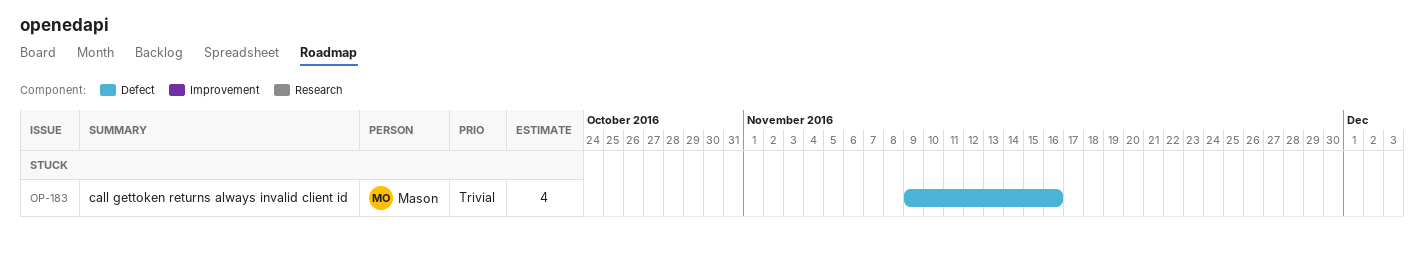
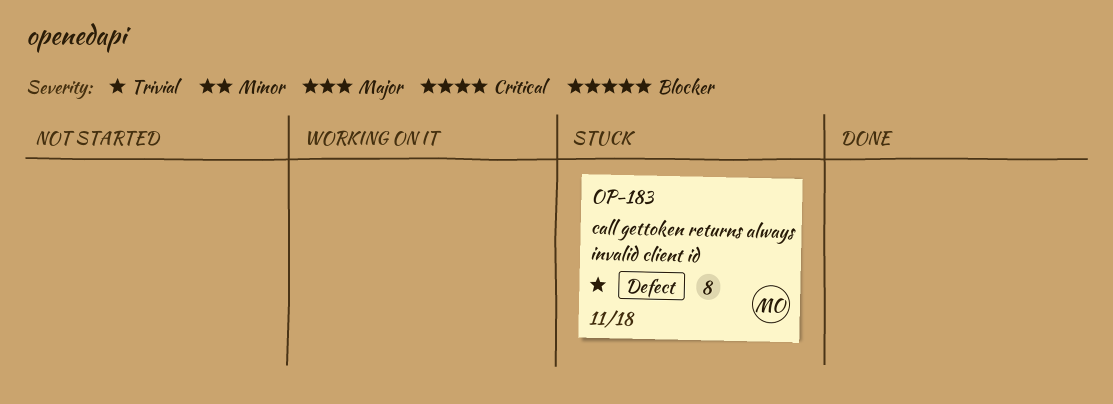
OP-183, estimate: 4 -> 8
OP-183, due: Nov 16 -> Nov 18

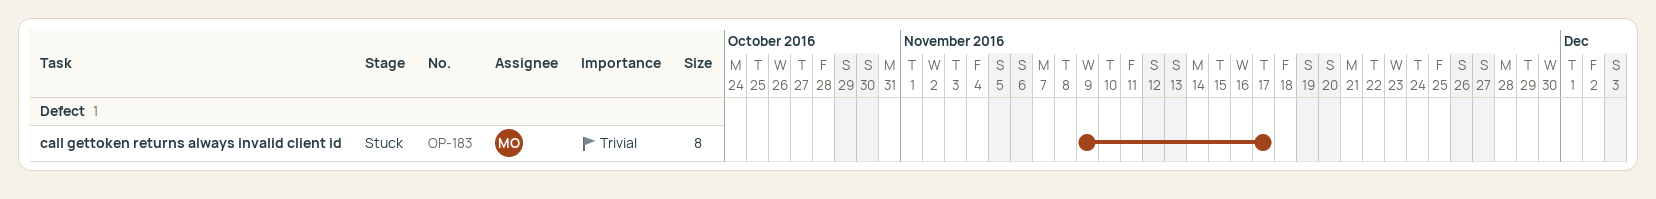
OP-183, due: Nov 18 -> Nov 17

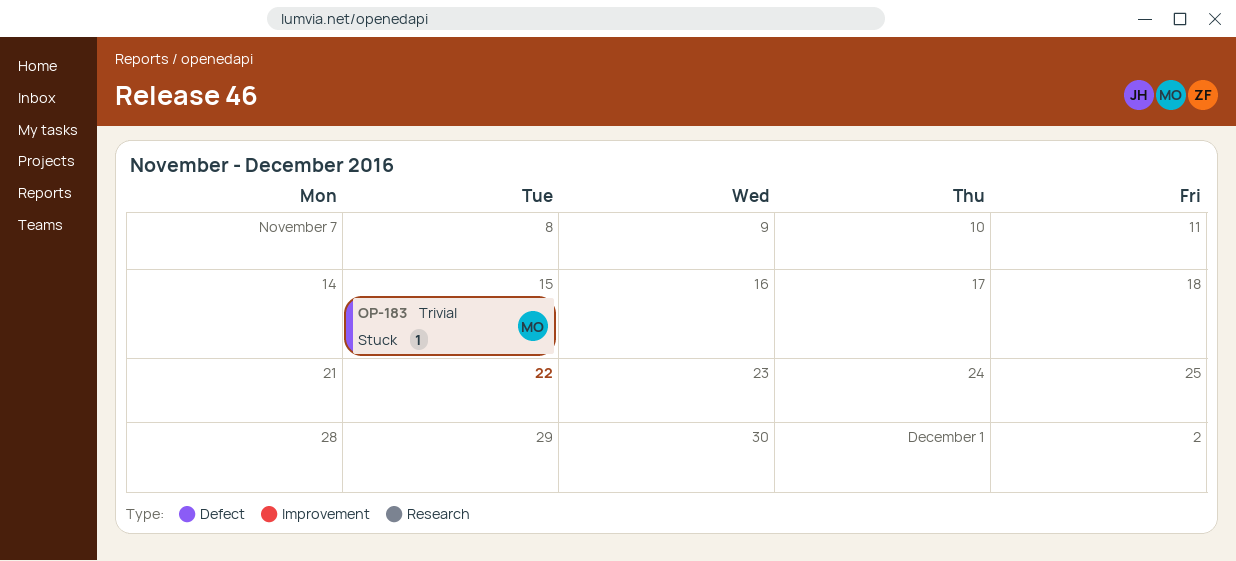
OP-183, estimate: 8 -> 1
OP-183, due: Nov 17 -> Nov 15

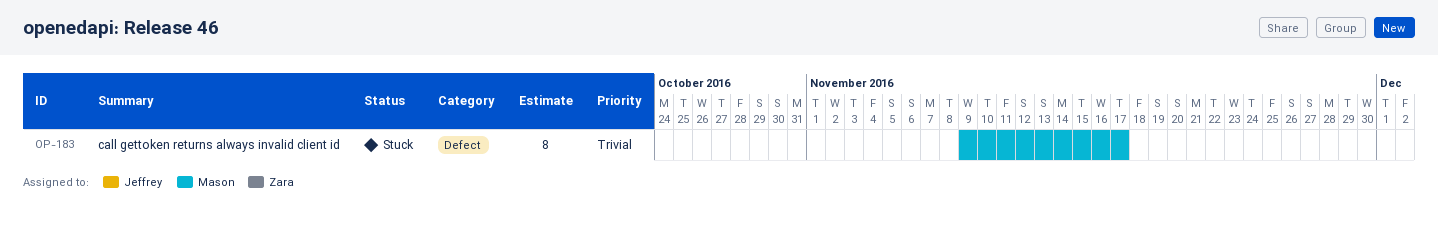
OP-183, estimate: 1 -> 8
OP-183, due: Nov 15 -> Nov 17

